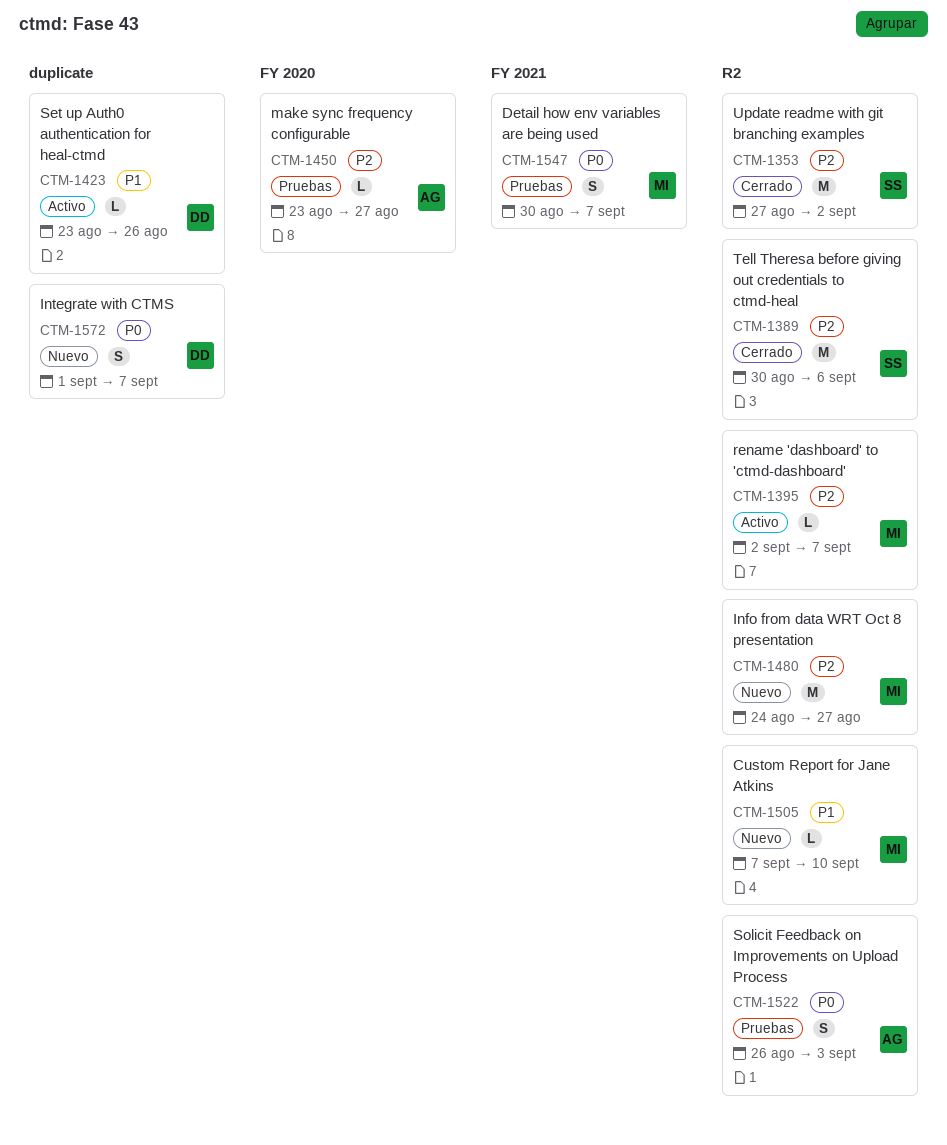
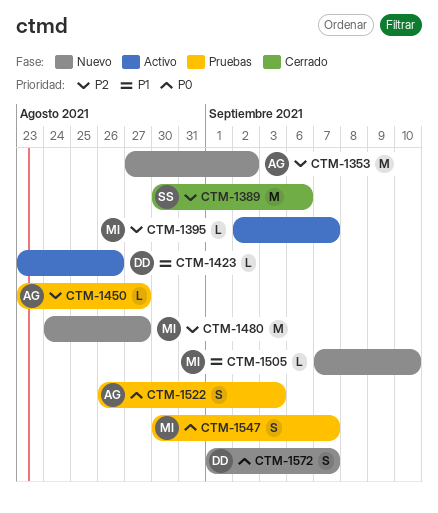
CTM-1353, status: Cerrado -> Nuevo
CTM-1353, owner: SS -> AG

